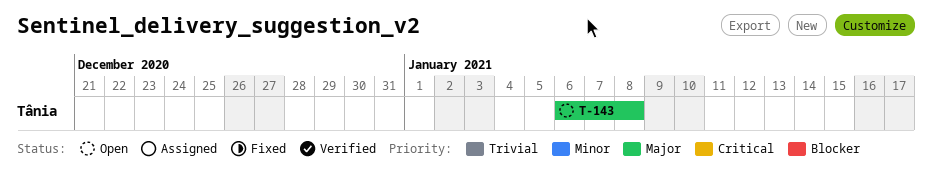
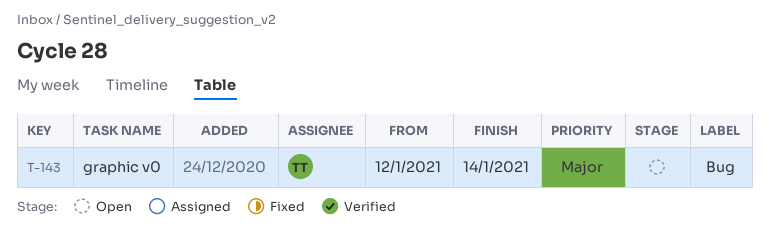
T-143, start: Jan 6 -> Jan 12
T-143, due: Jan 8 -> Jan 14

